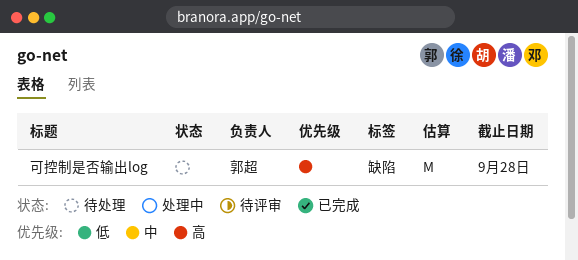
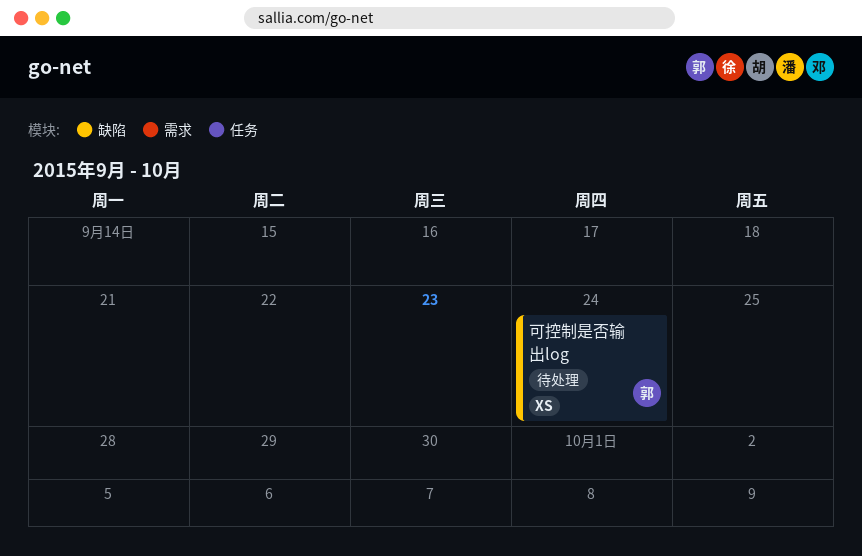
可控制是否输出log, estimate: M -> XS
可控制是否输出log, due: Sep 28 -> Sep 24

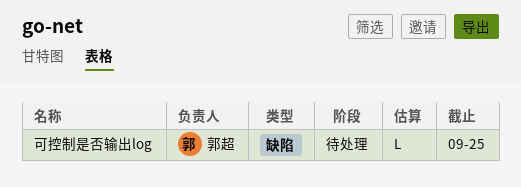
可控制是否输出log, estimate: XS -> L
可控制是否输出log, due: Sep 24 -> Sep 25

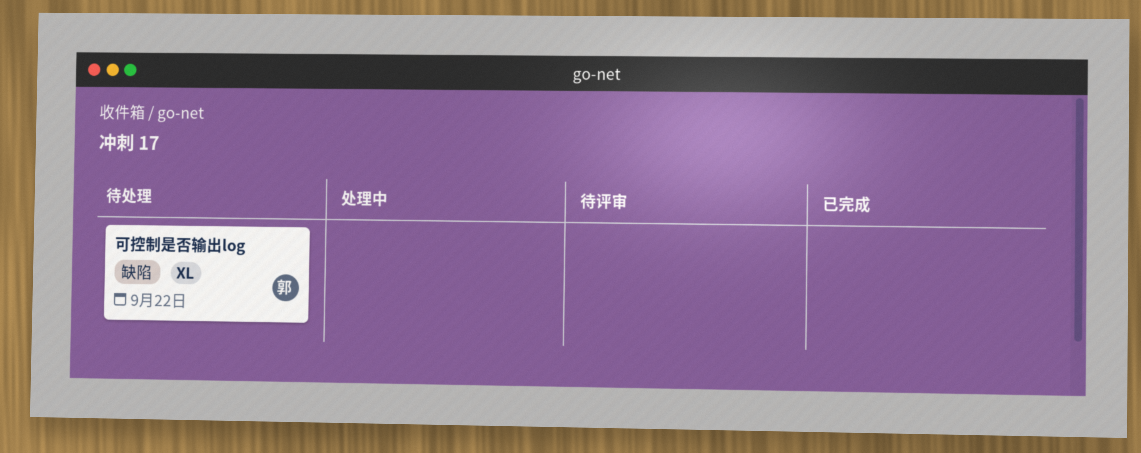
可控制是否输出log, estimate: L -> XL
可控制是否输出log, due: Sep 25 -> Sep 22

